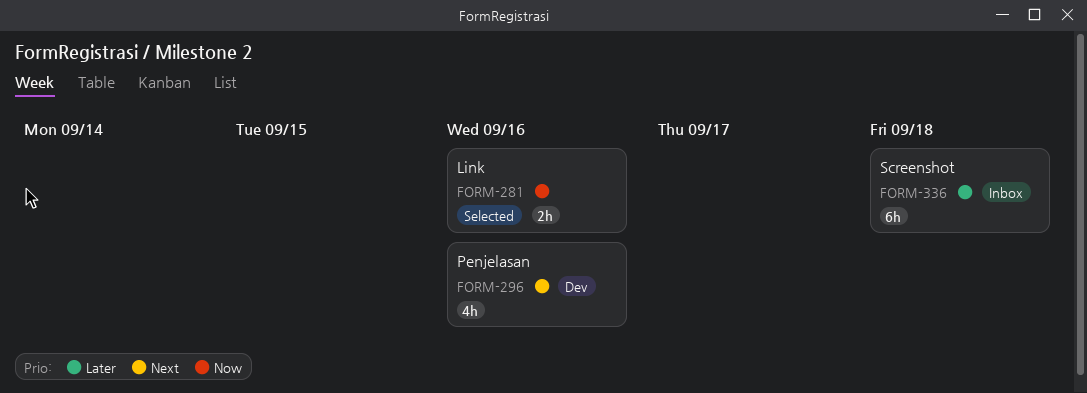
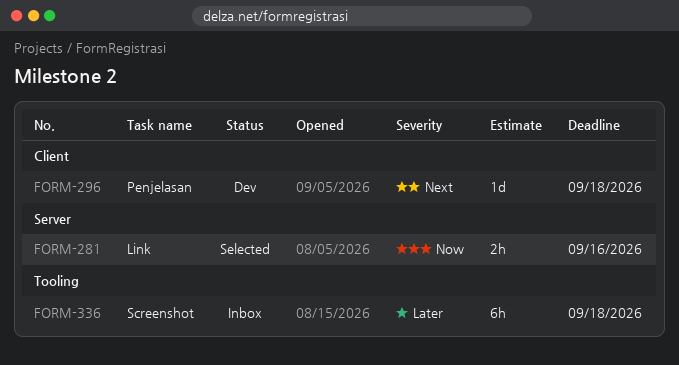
FORM-296, estimate: 4h -> 1d
FORM-296, due: Sep 16 -> Sep 18

